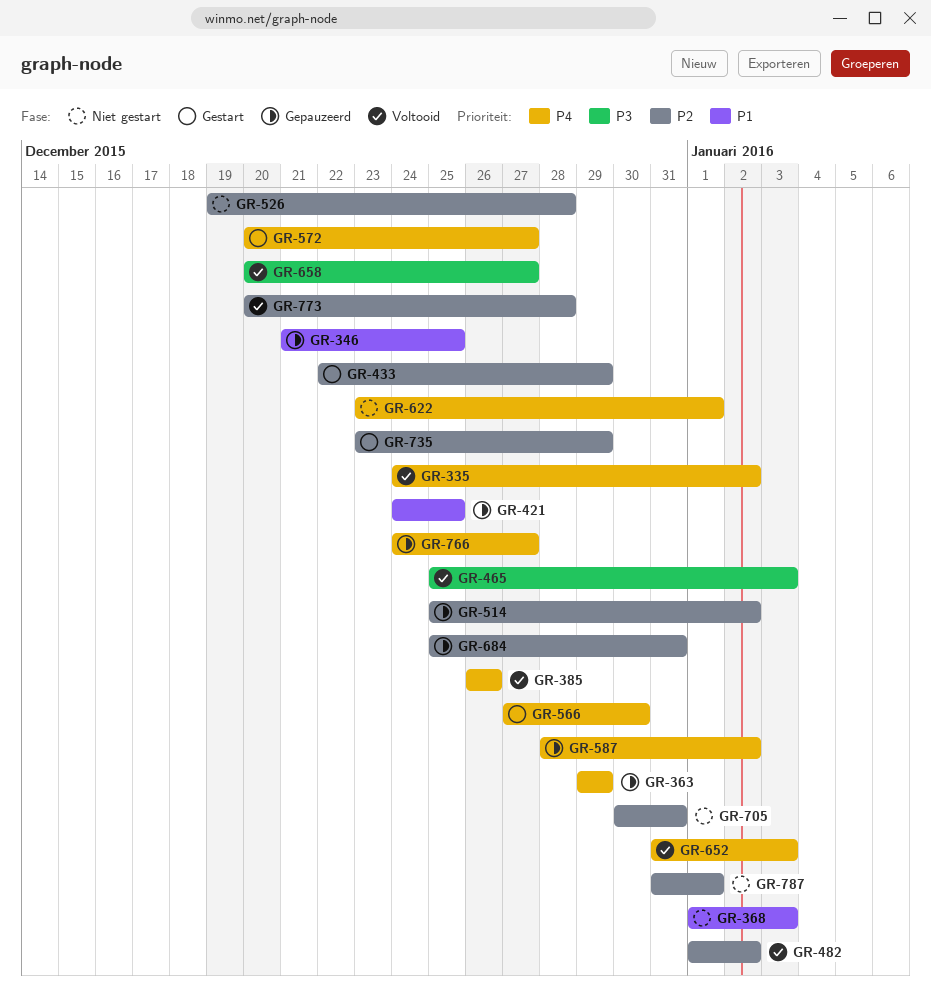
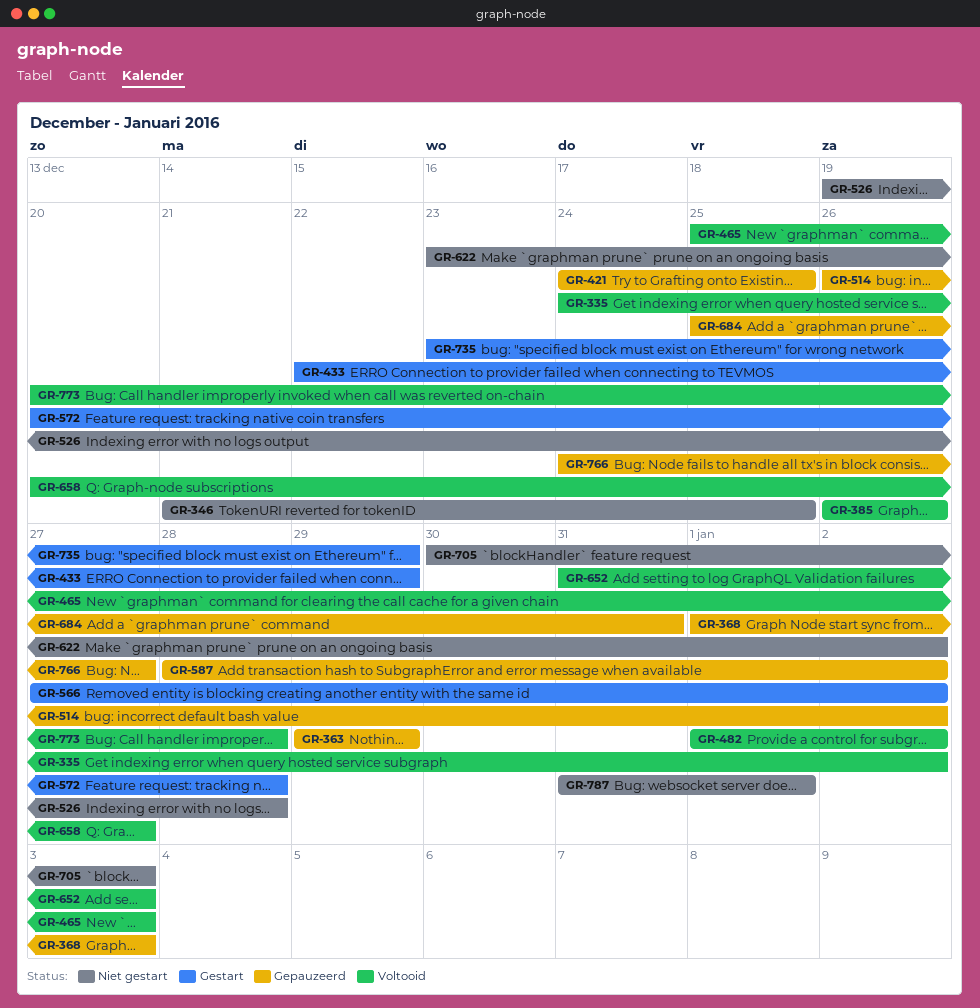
GR-346, status: Gepauzeerd -> Niet gestart
GR-368, status: Niet gestart -> Gepauzeerd
GR-514, start: Dec 25 -> Dec 26
GR-566, due: Dec 30 -> Jan 2
GR-572, due: Dec 27 -> Dec 28
GR-622, due: Jan 1 -> Jan 2
GR-705, due: Dec 31 -> Jan 3

